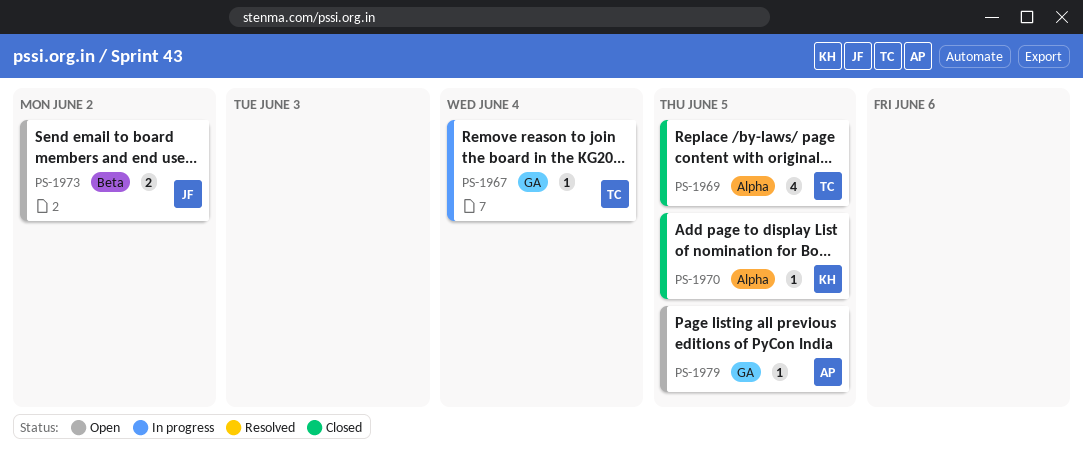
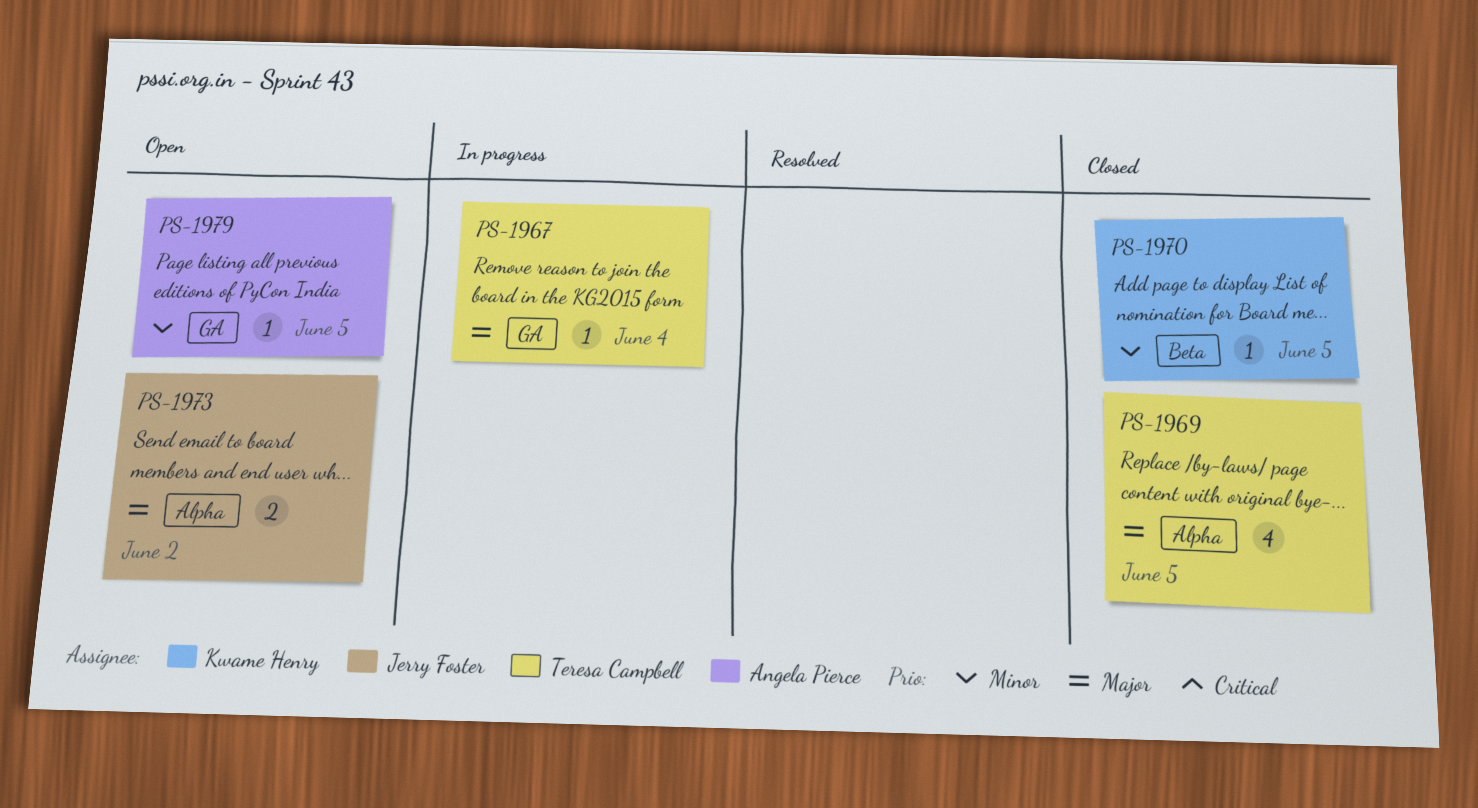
PS-1970, label: Alpha -> Beta
PS-1973, label: Beta -> Alpha

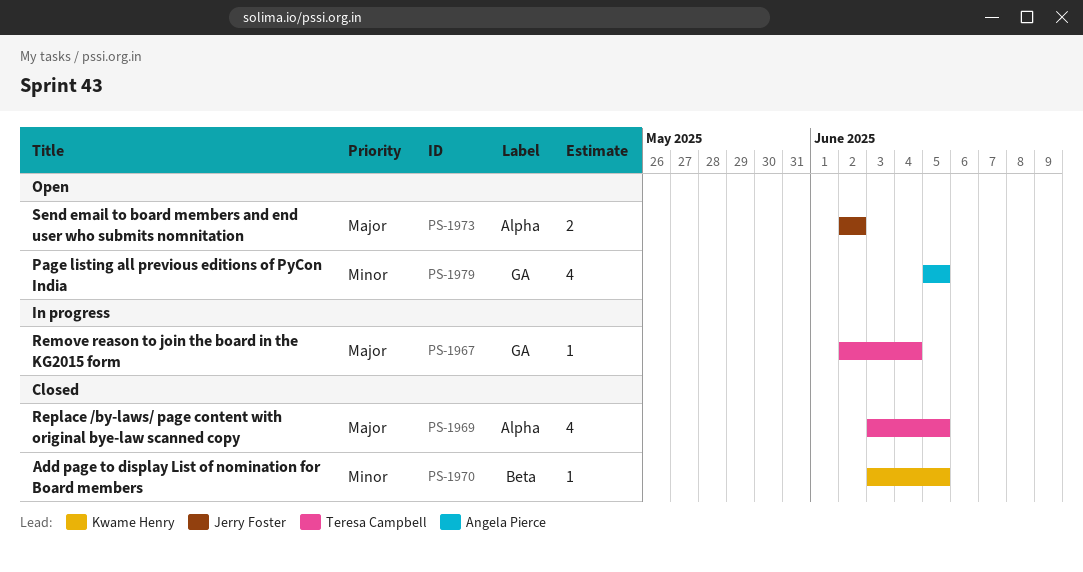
PS-1979, estimate: 1 -> 4

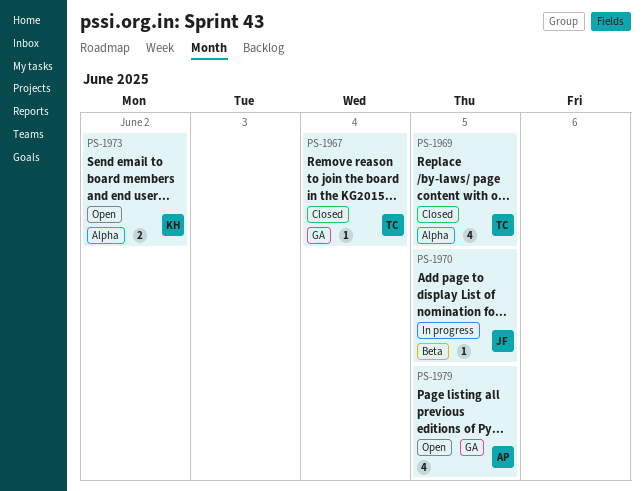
PS-1967, status: In progress -> Closed
PS-1970, status: Closed -> In progress
PS-1970, owner: Kwame Henry -> Jerry Foster
PS-1973, owner: Jerry Foster -> Kwame Henry

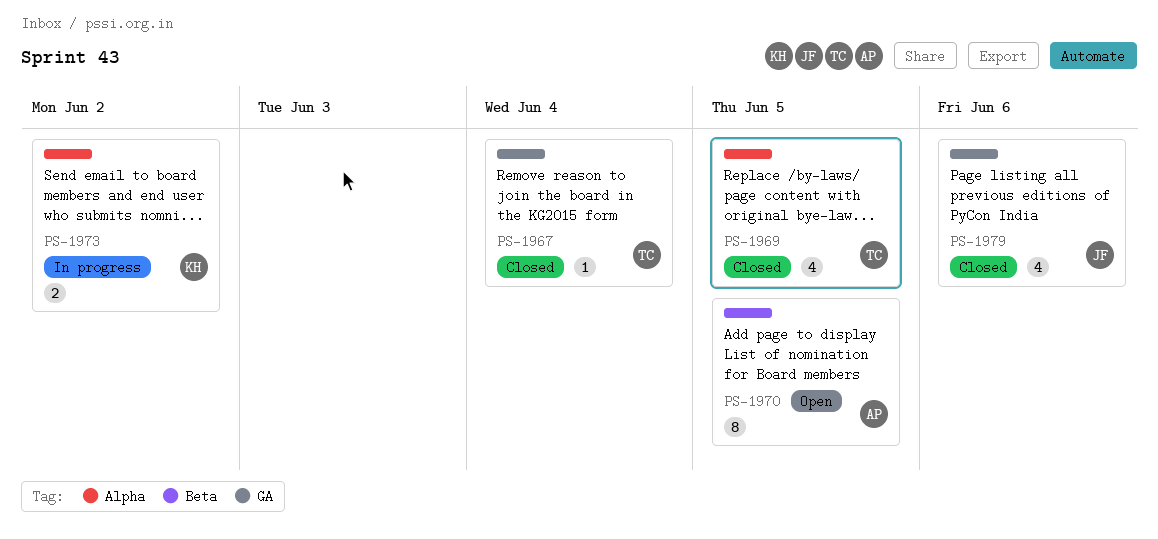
PS-1970, status: In progress -> Open
PS-1970, owner: JF -> AP
PS-1970, estimate: 1 -> 8
PS-1973, status: Open -> In progress
PS-1979, status: Open -> Closed
PS-1979, owner: AP -> JF
PS-1979, due: Jun 5 -> Jun 6

